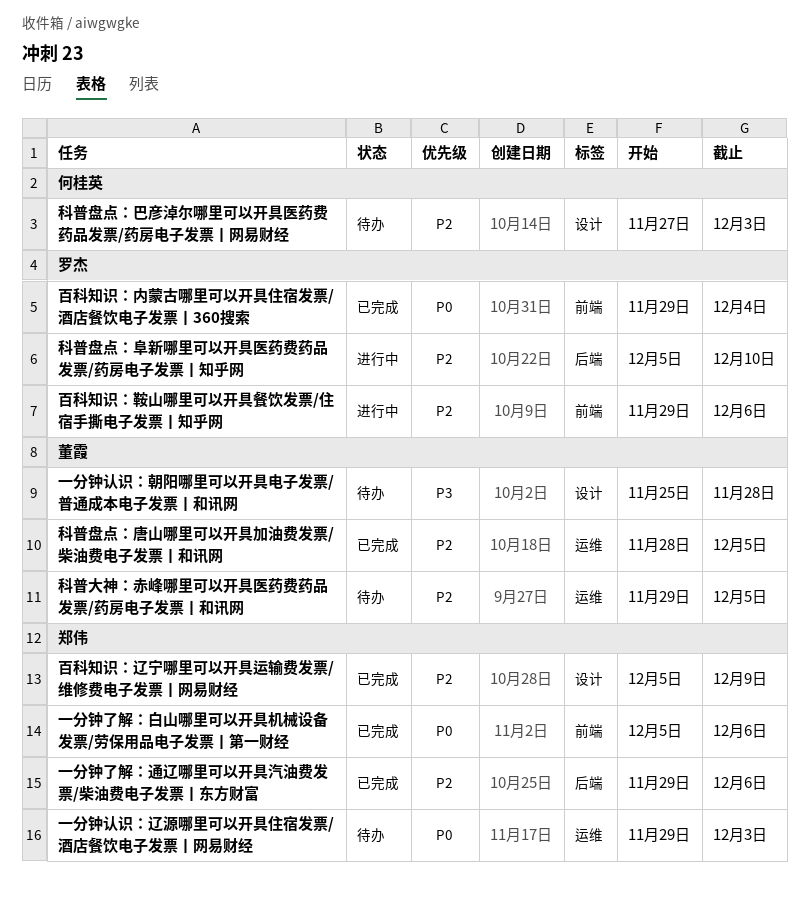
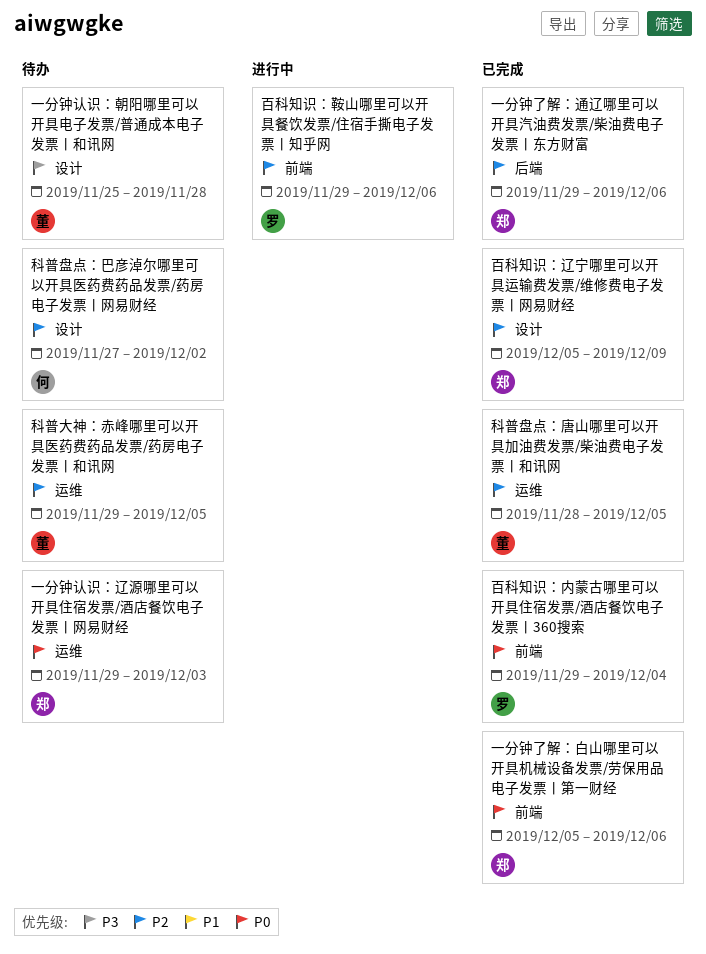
科普盘点：巴彦淖尔哪里可以开具医药费药品发票/药房电子发票丨网易财经, due: Dec 3 -> Dec 2
科普盘点：阜新哪里可以开具医药费药品发票/药房电子发票丨知乎网: present -> none

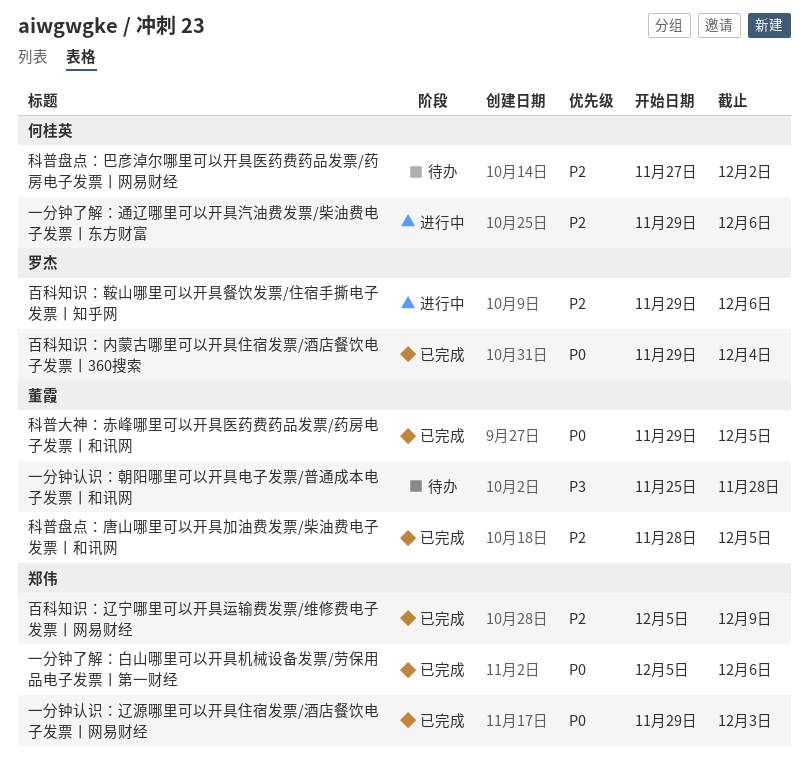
一分钟了解：通辽哪里可以开具汽油费发票/柴油费电子发票丨东方财富, status: 已完成 -> 进行中
一分钟了解：通辽哪里可以开具汽油费发票/柴油费电子发票丨东方财富, owner: 郑伟 -> 何桂英
一分钟认识：辽源哪里可以开具住宿发票/酒店餐饮电子发票丨网易财经, status: 待办 -> 已完成
科普大神：赤峰哪里可以开具医药费药品发票/药房电子发票丨和讯网, status: 待办 -> 已完成
科普大神：赤峰哪里可以开具医药费药品发票/药房电子发票丨和讯网, priority: P2 -> P0

